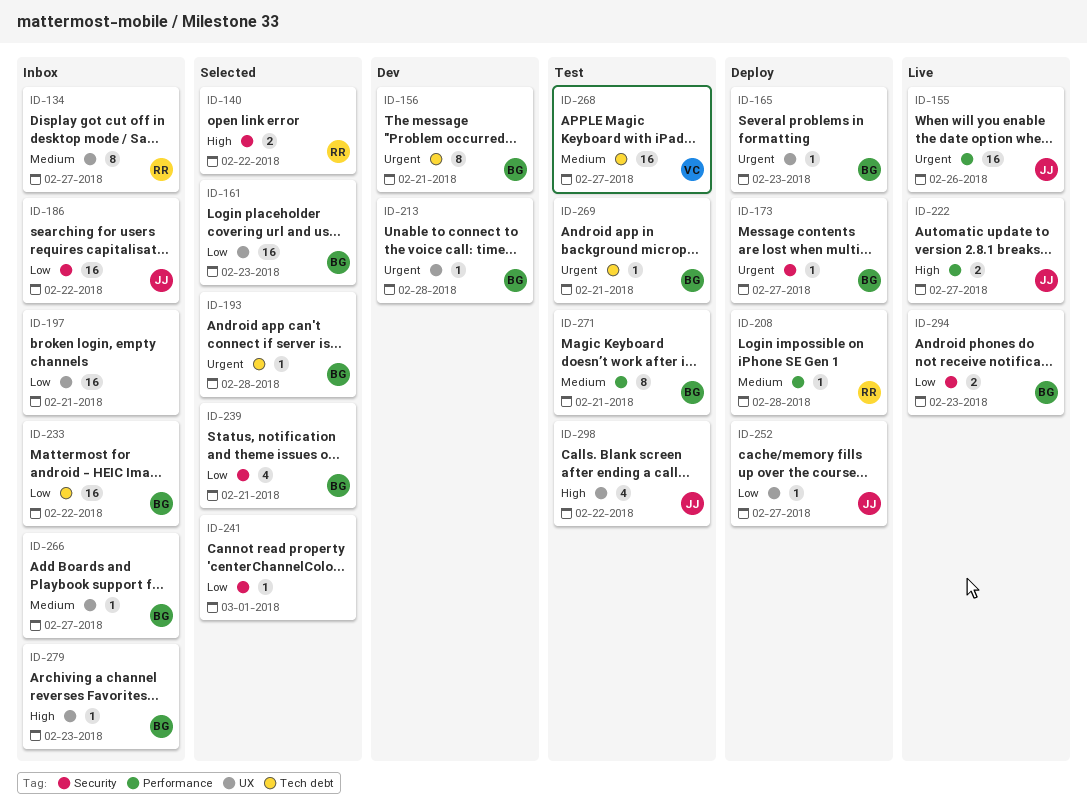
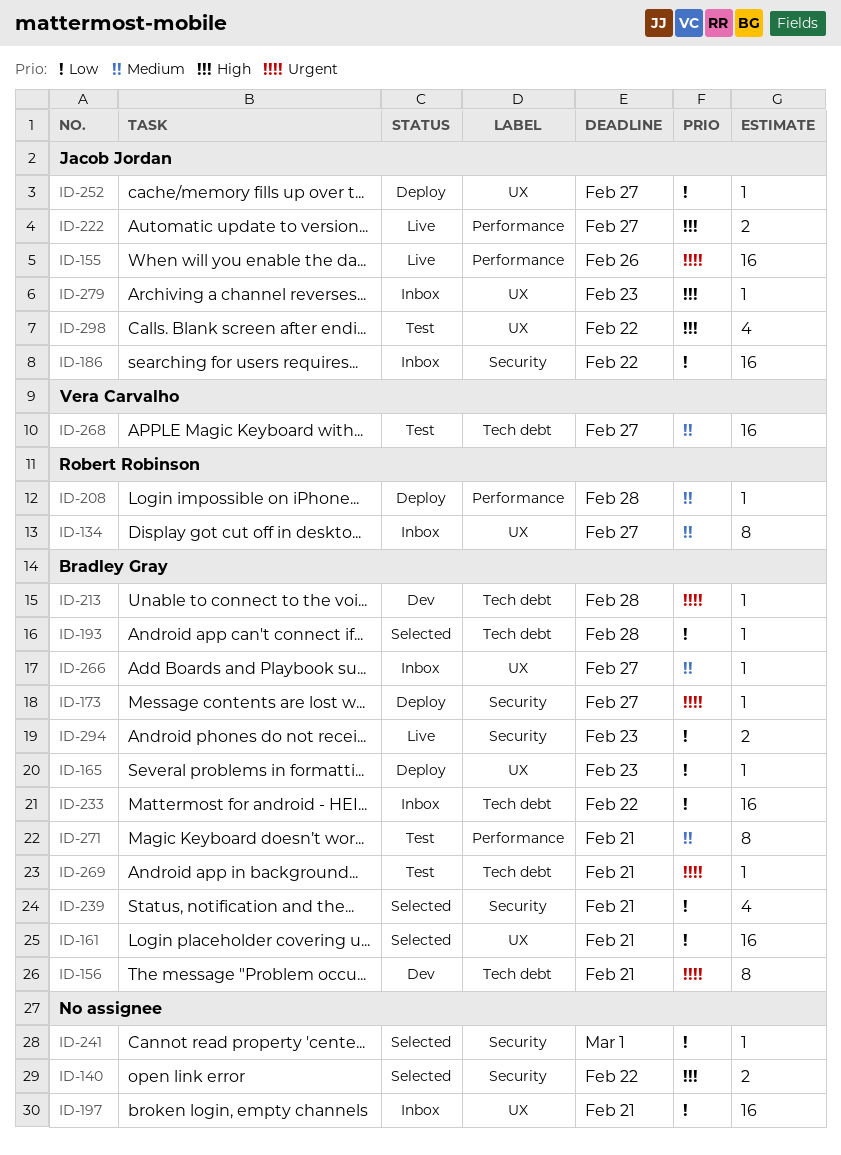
ID-140, owner: Robert Robinson -> none
ID-161, due: Feb 23 -> Feb 21
ID-165, priority: Urgent -> Low
ID-193, priority: Urgent -> Low
ID-213, label: UX -> Tech debt
ID-279, owner: Bradley Gray -> Jacob Jordan

